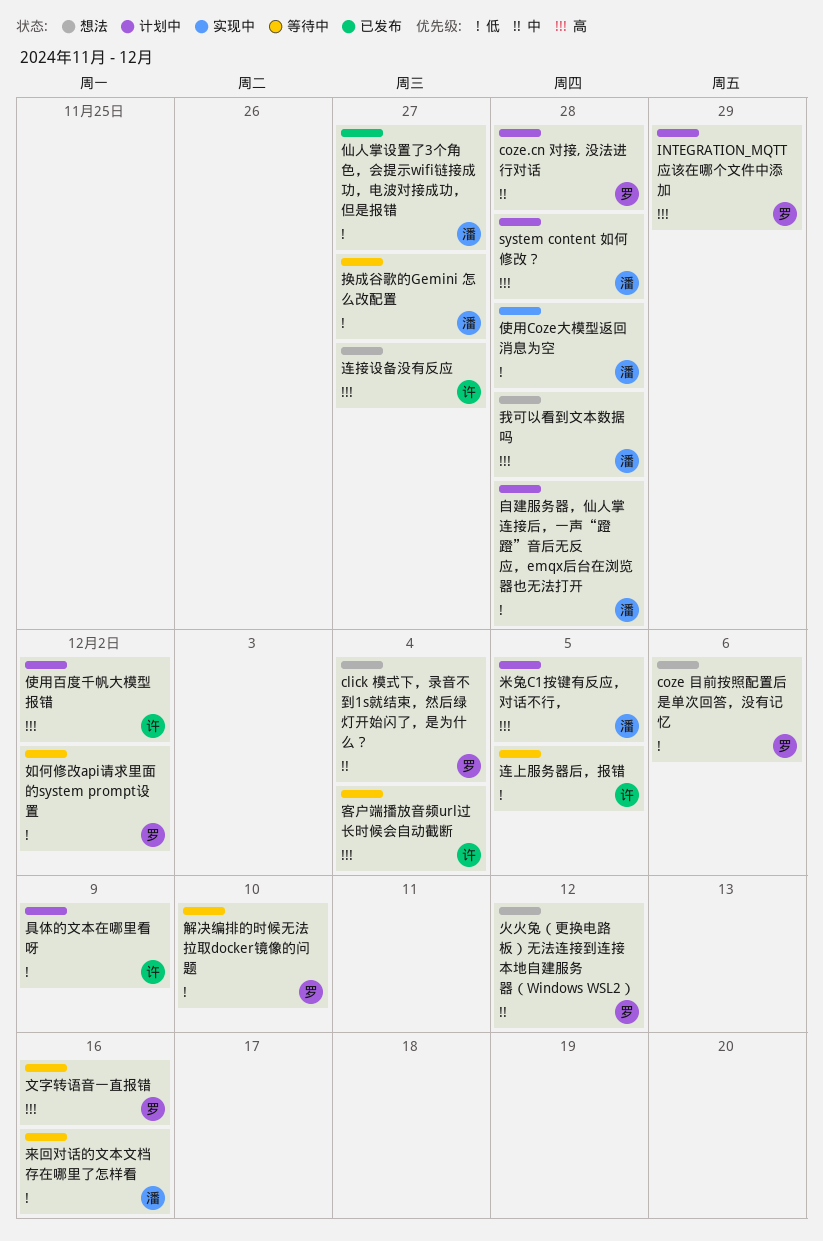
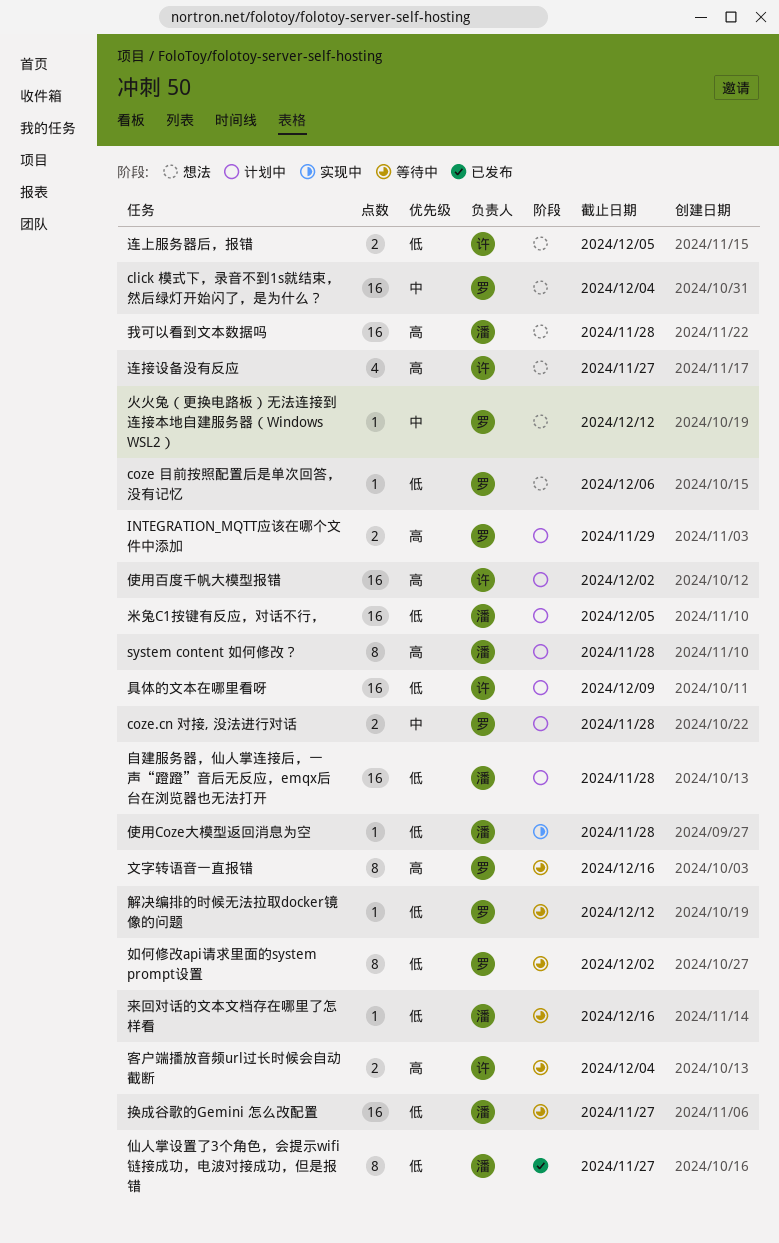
米兔C1按键有反应，对话不行，, priority: 高 -> 低
解决编排的时候无法拉取docker镜像的问题, due: Dec 10 -> Dec 12
连上服务器后，报错, status: 等待中 -> 想法

